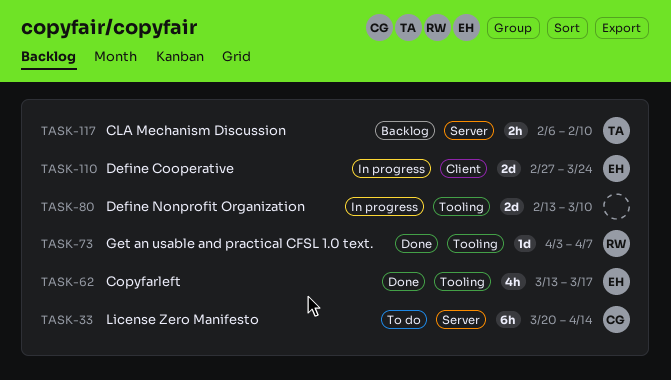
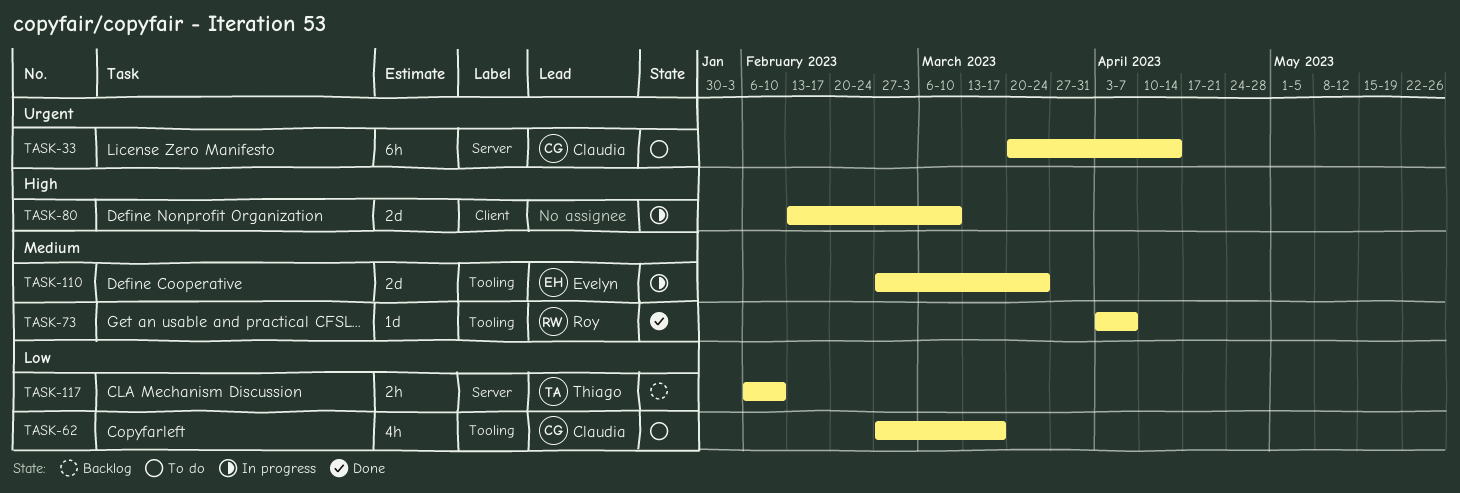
TASK-62, status: Done -> To do
TASK-62, owner: Evelyn -> Claudia
TASK-62, start: Mar 13 -> Feb 27
TASK-80, label: Tooling -> Client
TASK-110, label: Client -> Tooling

